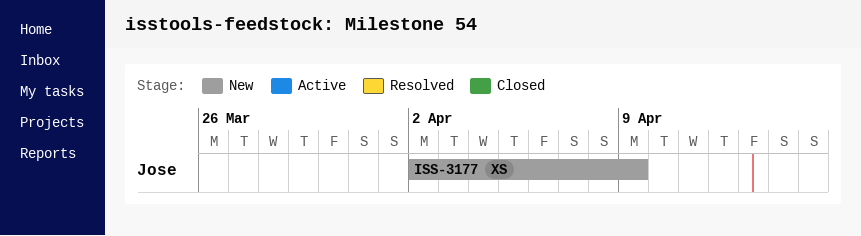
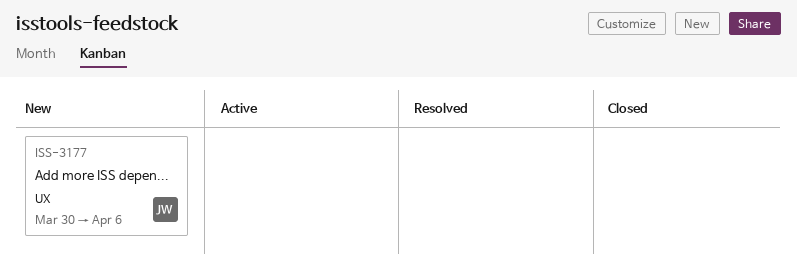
ISS-3177, start: Apr 2 -> Mar 30
ISS-3177, due: Apr 9 -> Apr 6

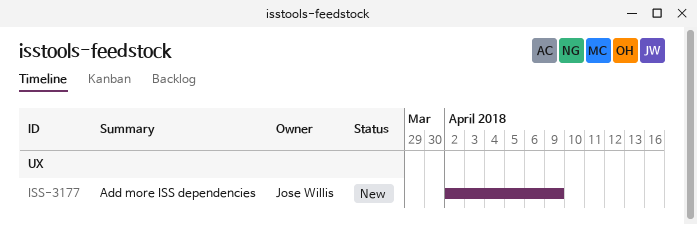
ISS-3177, start: Mar 30 -> Apr 2
ISS-3177, due: Apr 6 -> Apr 9

